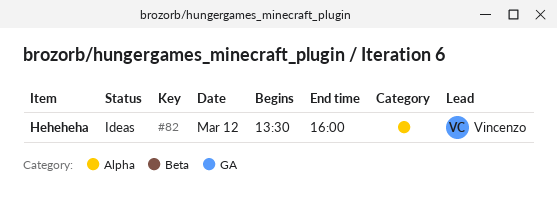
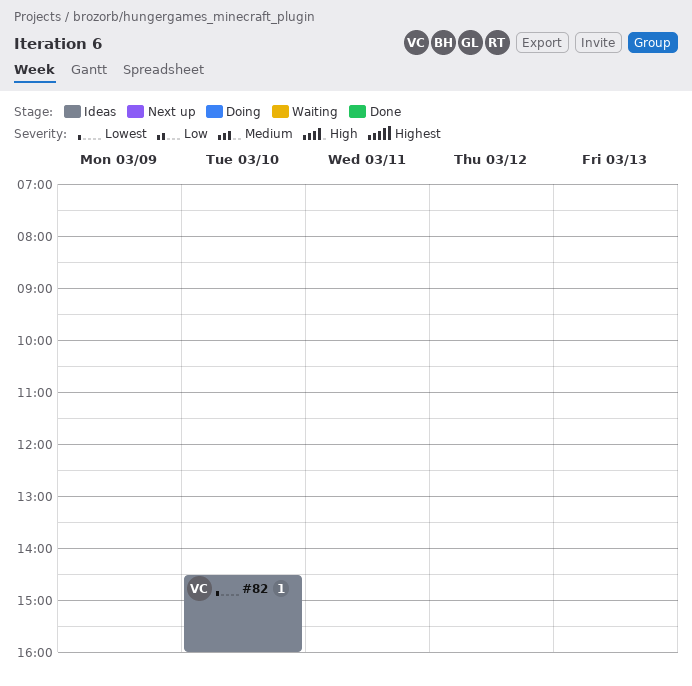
#82, day: Mar 12 -> Mar 10
#82, begins: 13:30 -> 14:30

